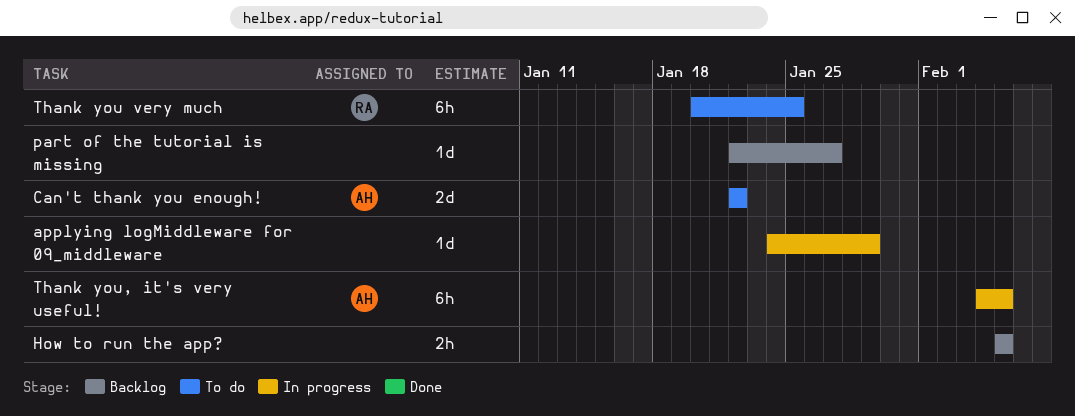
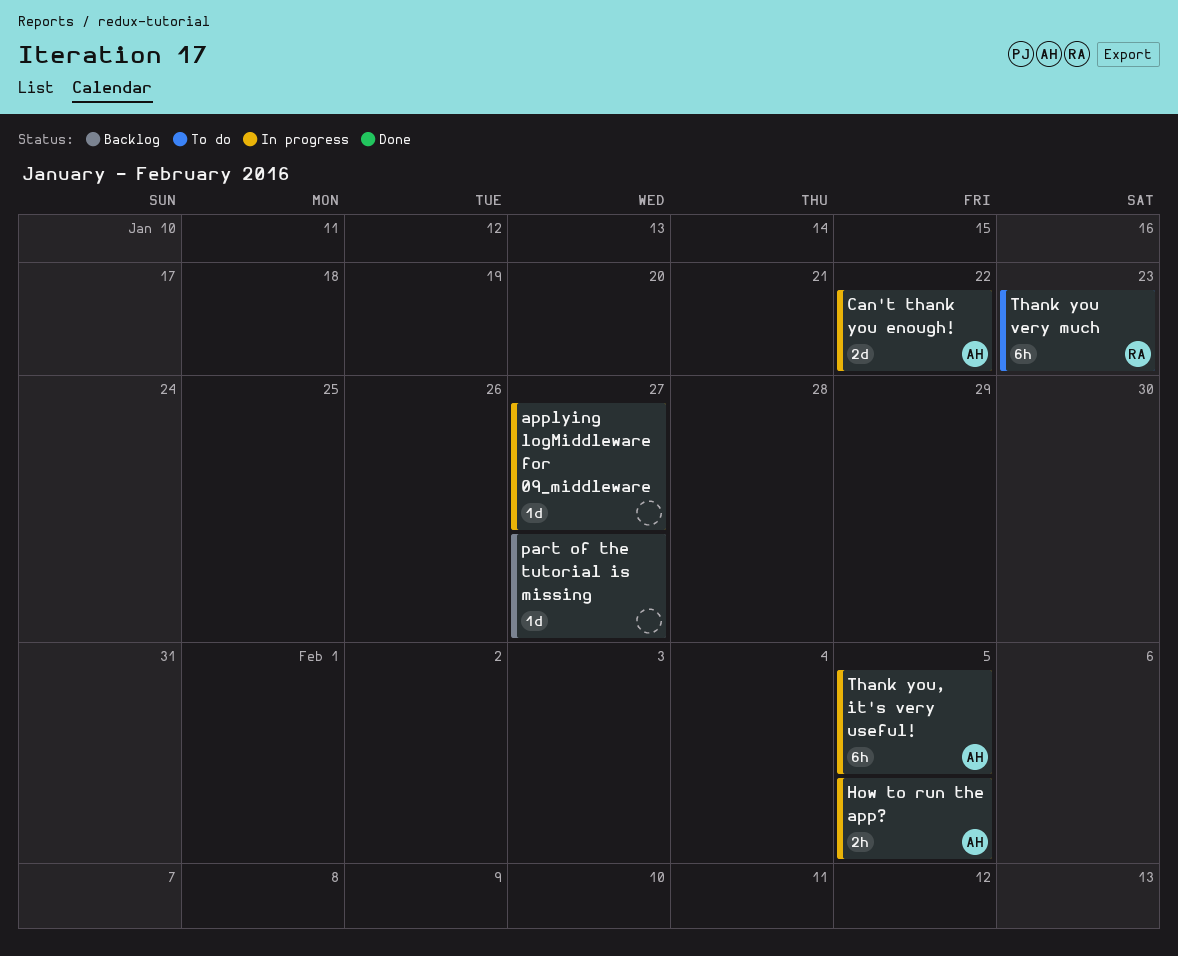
applying logMiddleware for 09_middleware, due: Jan 29 -> Jan 27
Can't thank you enough!, status: To do -> In progress
How to run the app?, status: Backlog -> In progress
How to run the app?, owner: none -> AH
Thank you very much, due: Jan 25 -> Jan 23

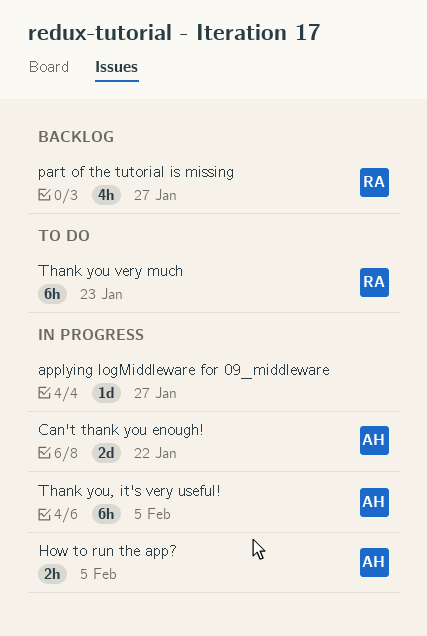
part of the tutorial is missing, owner: none -> RA
part of the tutorial is missing, estimate: 1d -> 4h

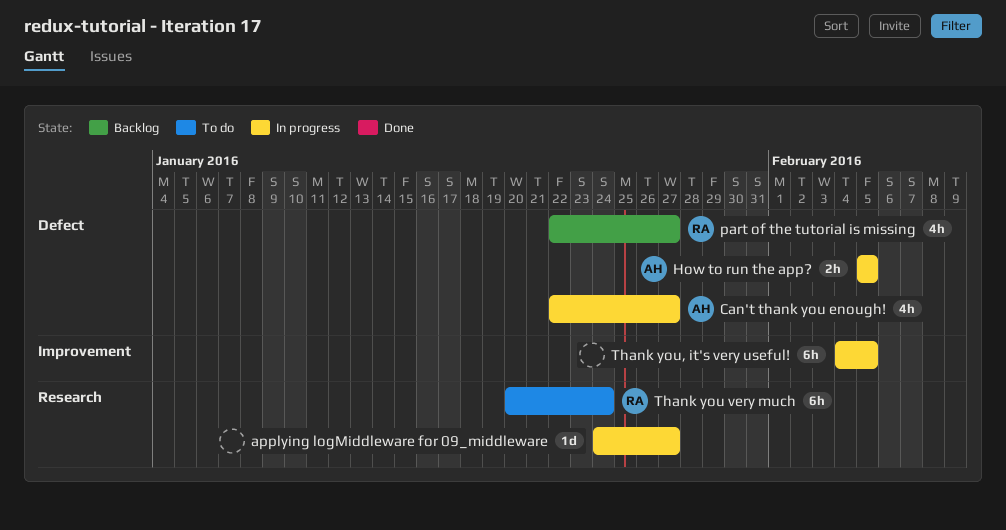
Can't thank you enough!, estimate: 2d -> 4h
Can't thank you enough!, due: Jan 22 -> Jan 27
Thank you very much, due: Jan 23 -> Jan 24
Thank you, it's very useful!, owner: AH -> none

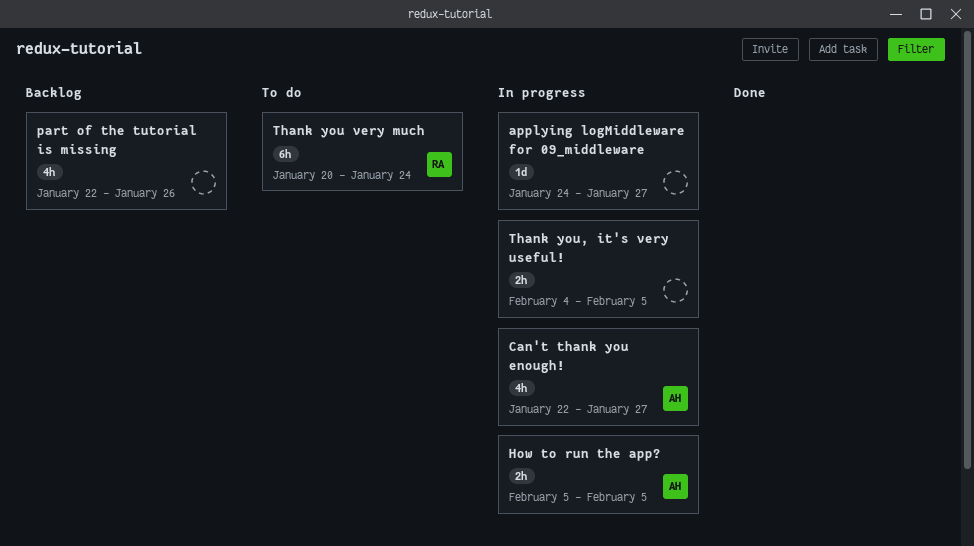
part of the tutorial is missing, owner: RA -> none
part of the tutorial is missing, due: Jan 27 -> Jan 26
Thank you, it's very useful!, estimate: 6h -> 2h

